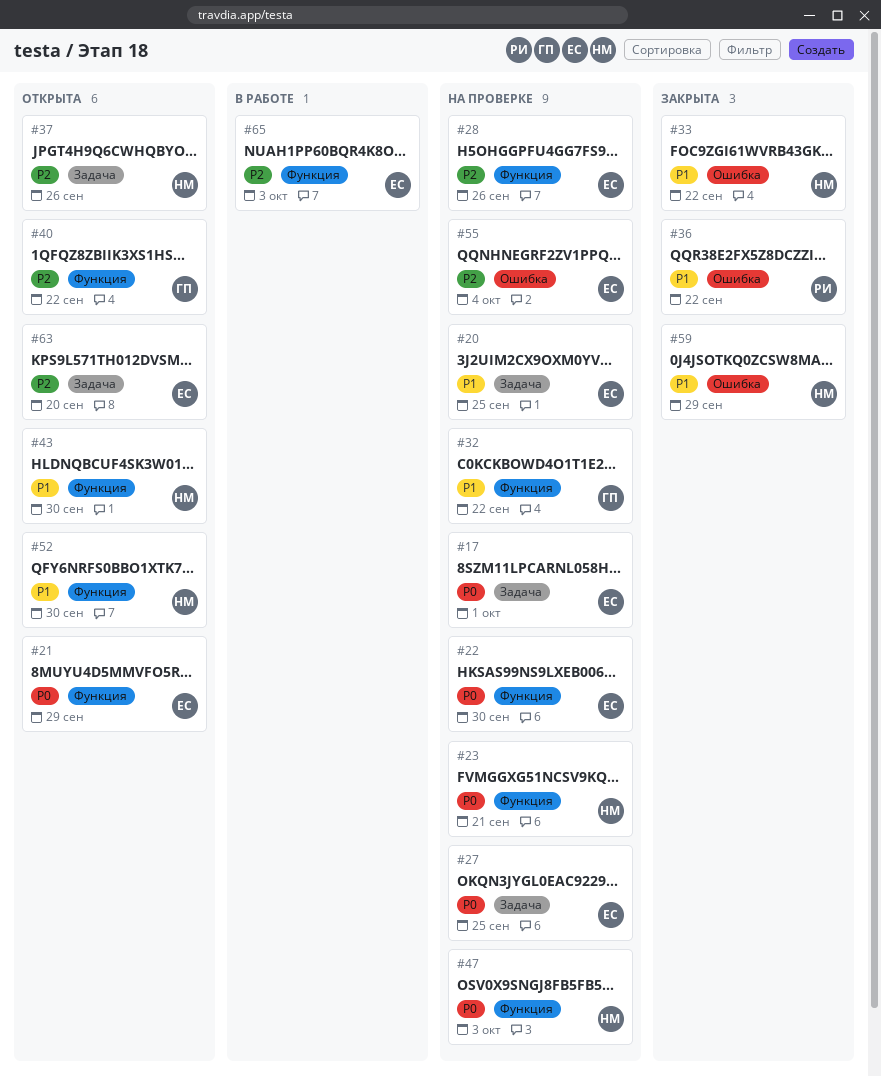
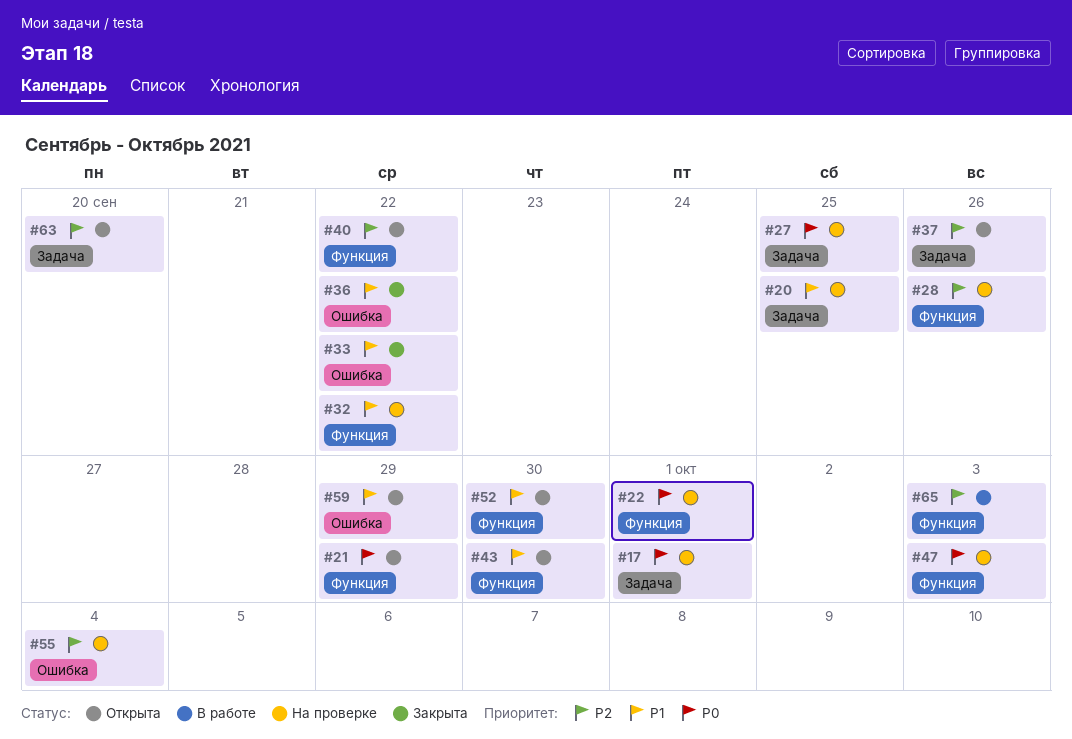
#22, due: Sep 30 -> Oct 1
#23: present -> none
#59, status: Закрыта -> Открыта

